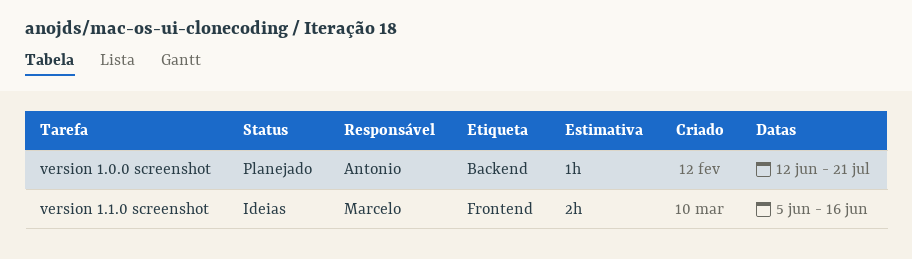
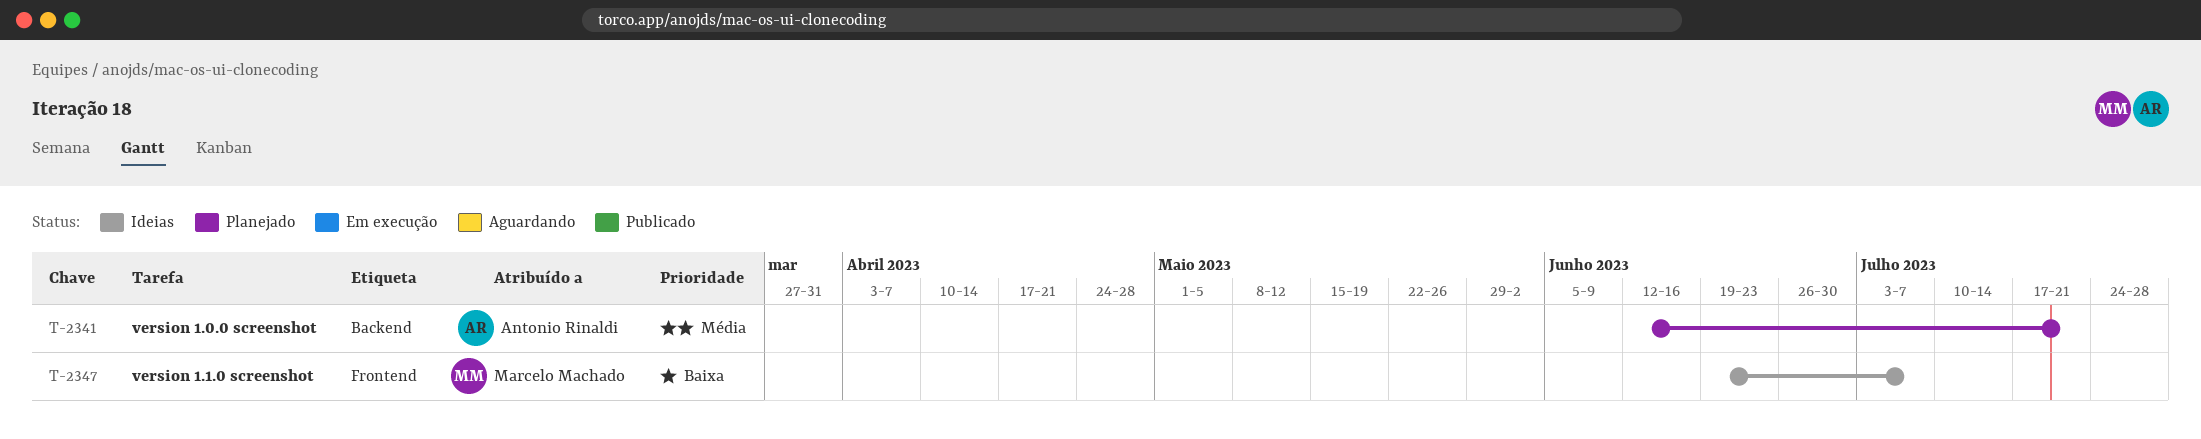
version 1.1.0 screenshot, start: Jun 5 -> Jun 19
version 1.1.0 screenshot, due: Jun 16 -> Jul 7

